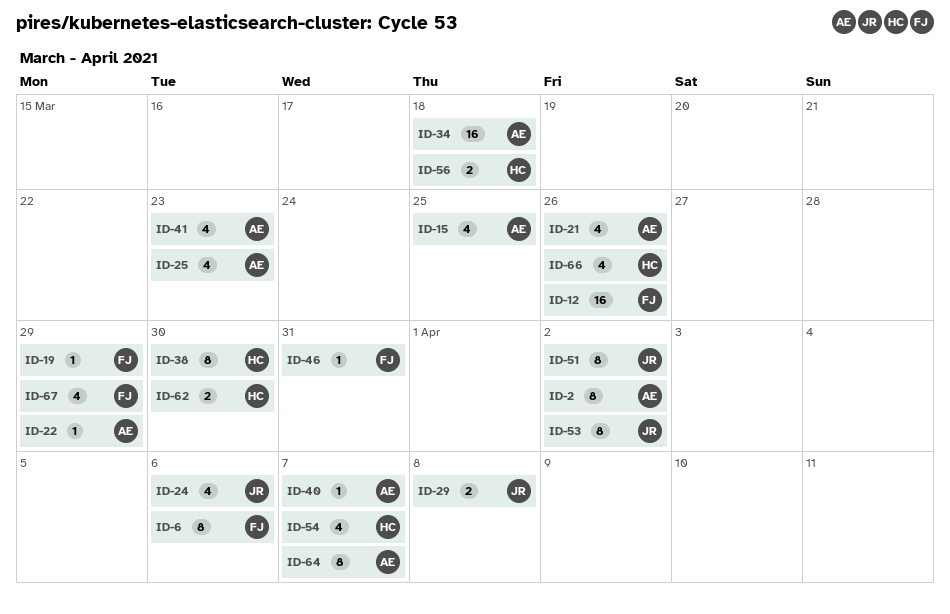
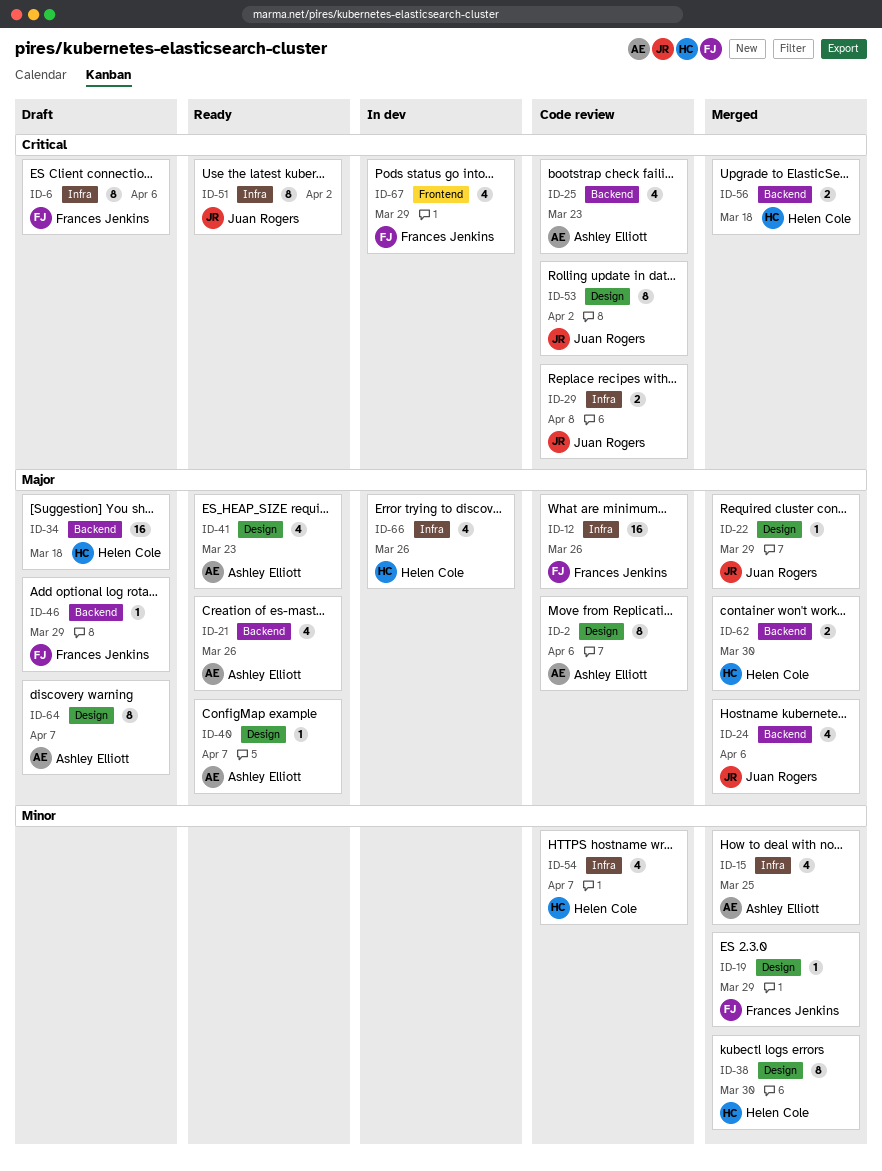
ID-2, due: Apr 2 -> Apr 6
ID-22, owner: Ashley Elliott -> Juan Rogers
ID-34, owner: Ashley Elliott -> Helen Cole
ID-46, due: Mar 31 -> Mar 29

